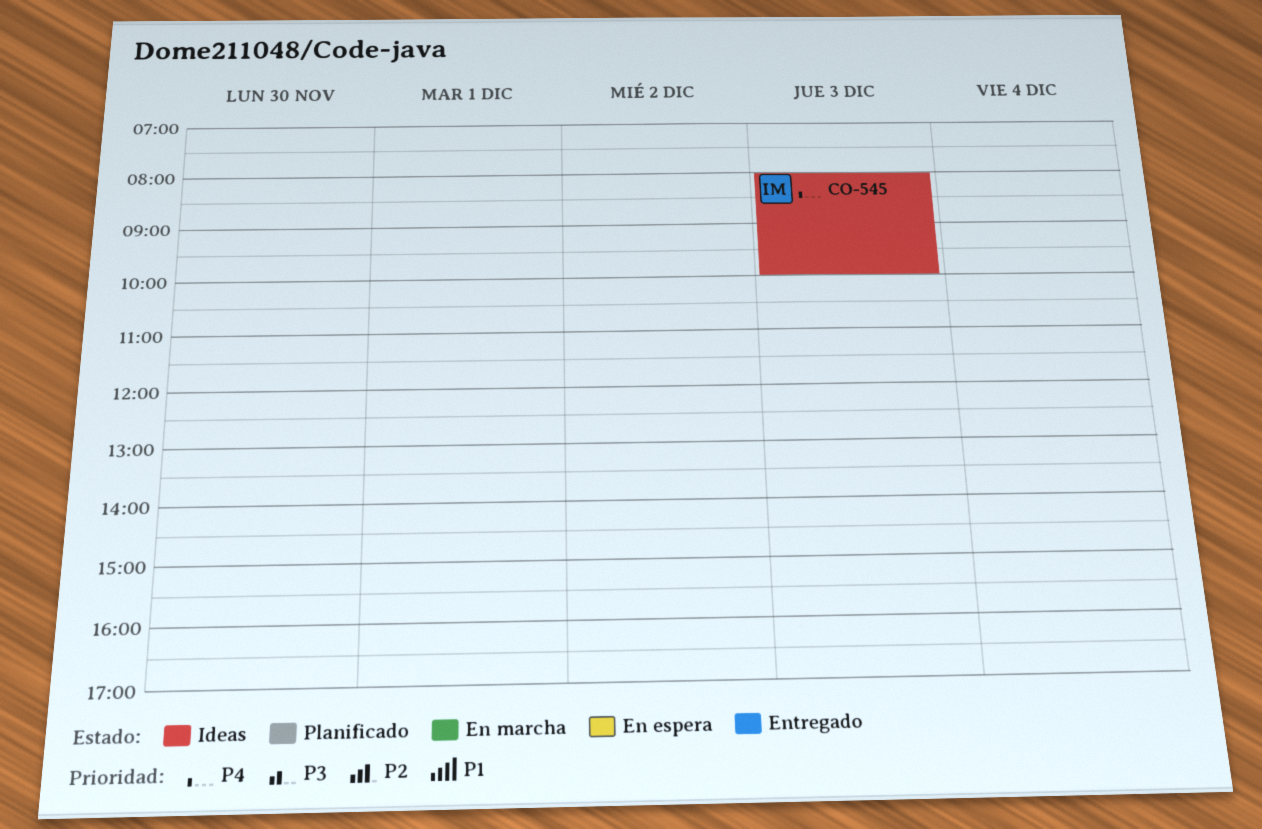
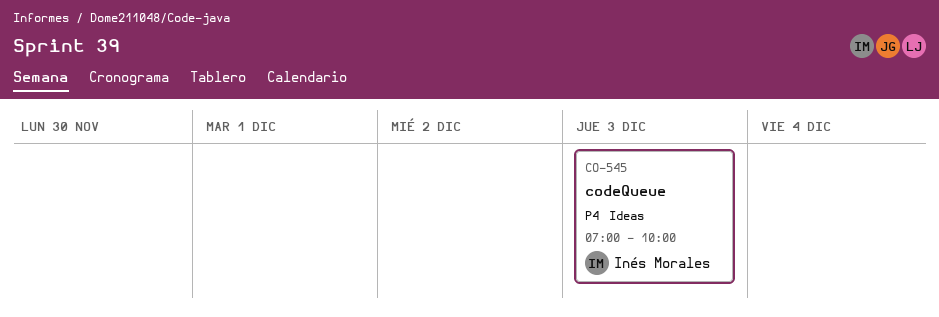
CO-545, begins: 08:00 -> 07:00

